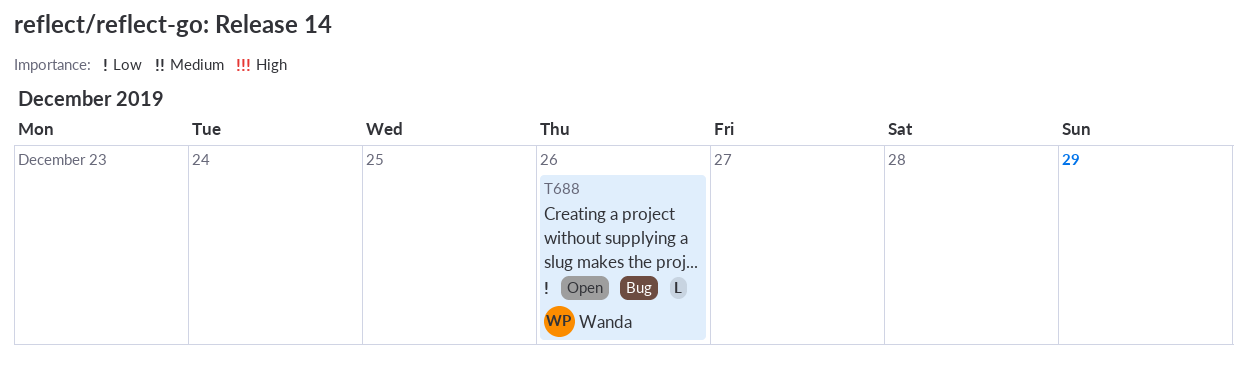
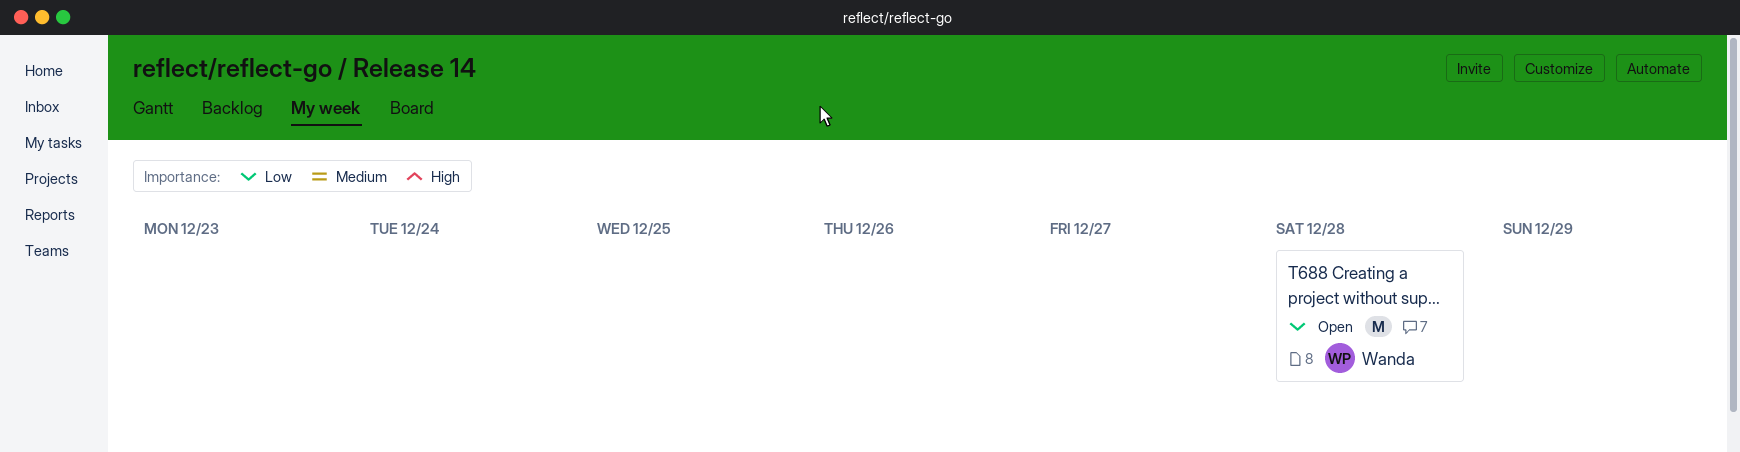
T688, estimate: L -> M
T688, due: Dec 26 -> Dec 28

